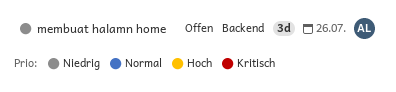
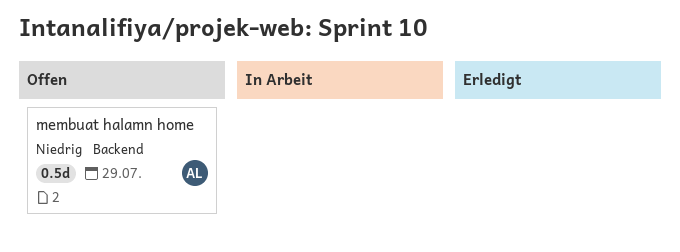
membuat halamn home, estimate: 3d -> 0.5d
membuat halamn home, due: Jul 26 -> Jul 29

